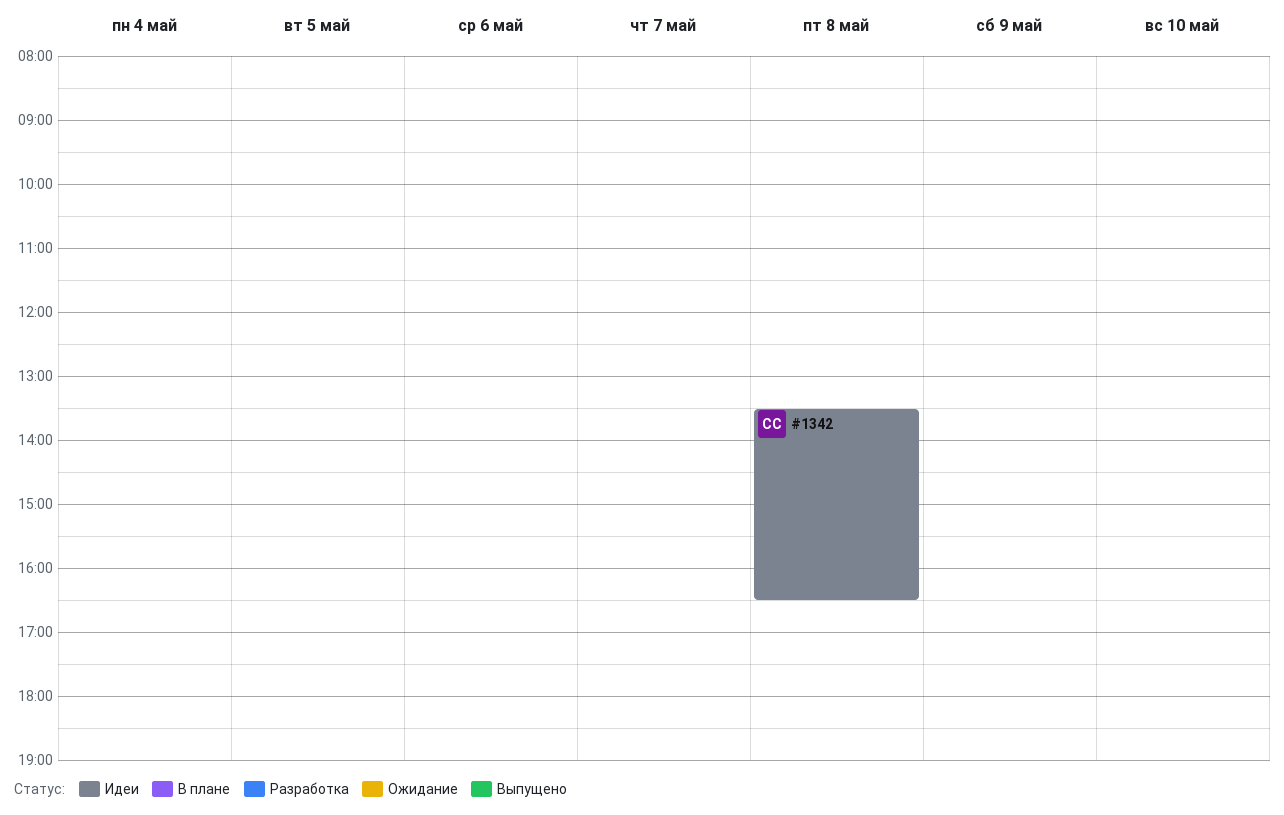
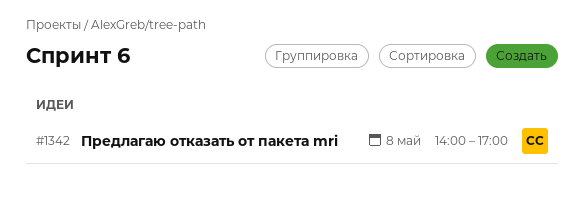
#1342, begins: 13:30 -> 14:00
#1342, ends: 16:30 -> 17:00

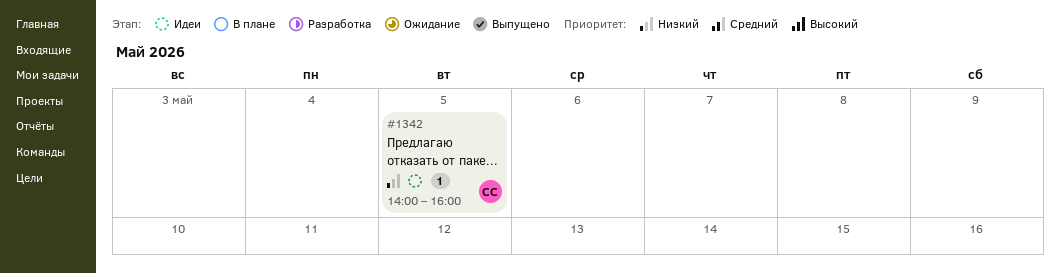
#1342, day: May 8 -> May 5
#1342, ends: 17:00 -> 16:00

